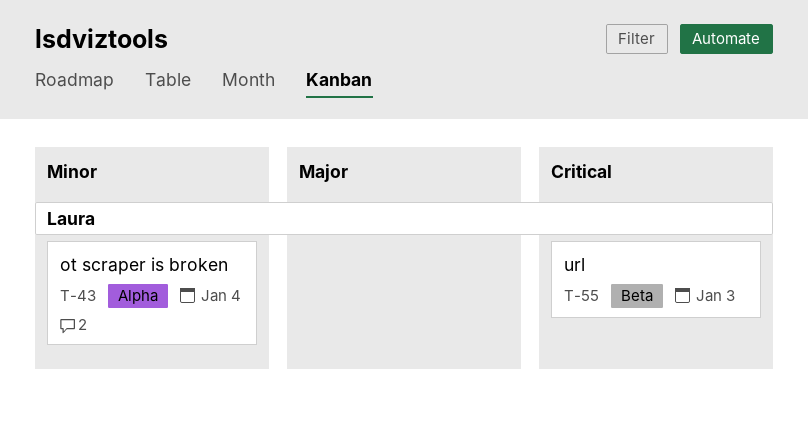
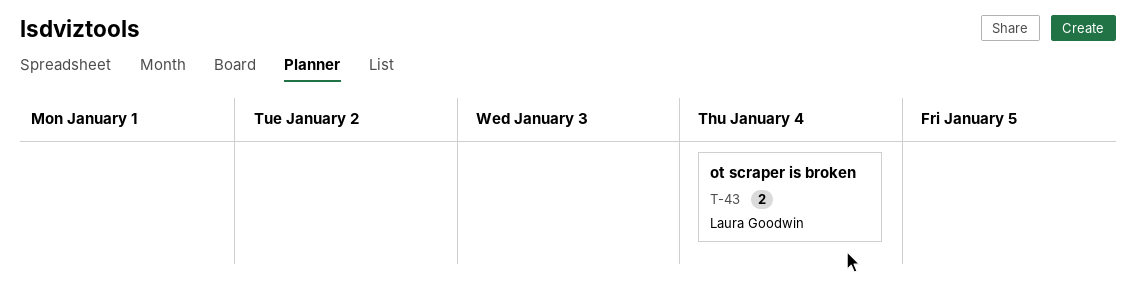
T-55: present -> none

